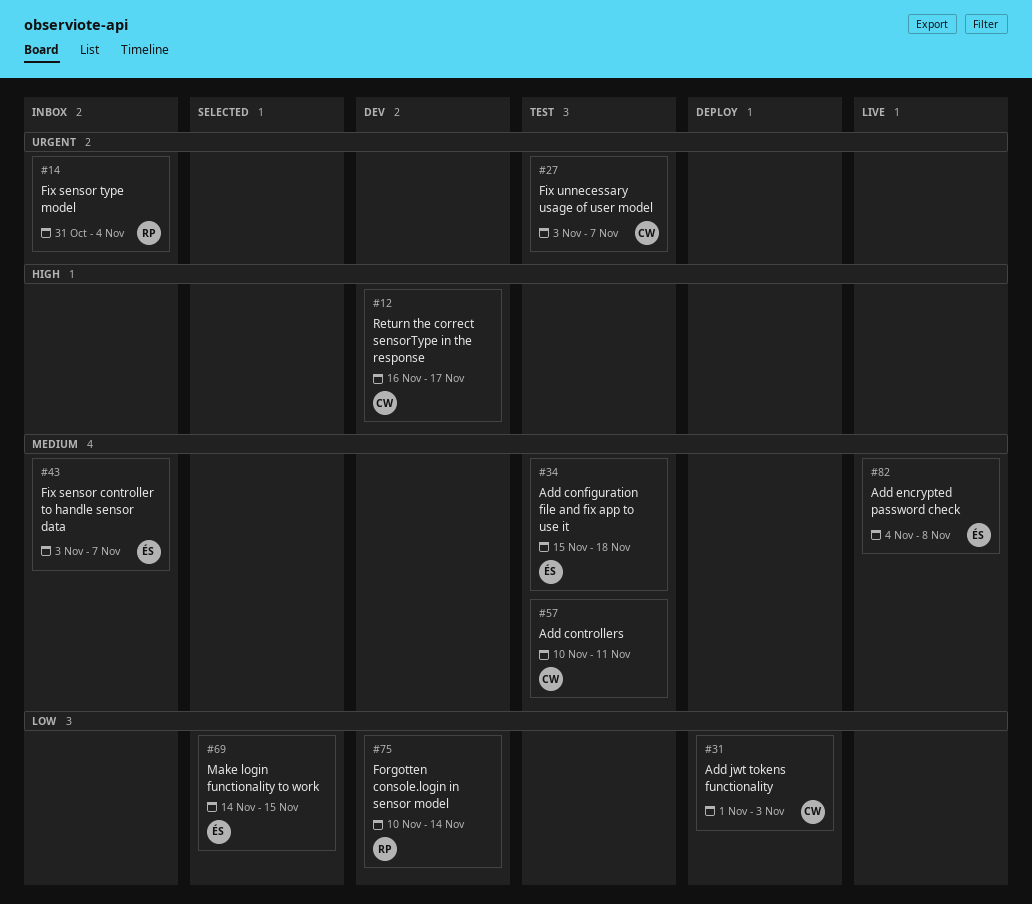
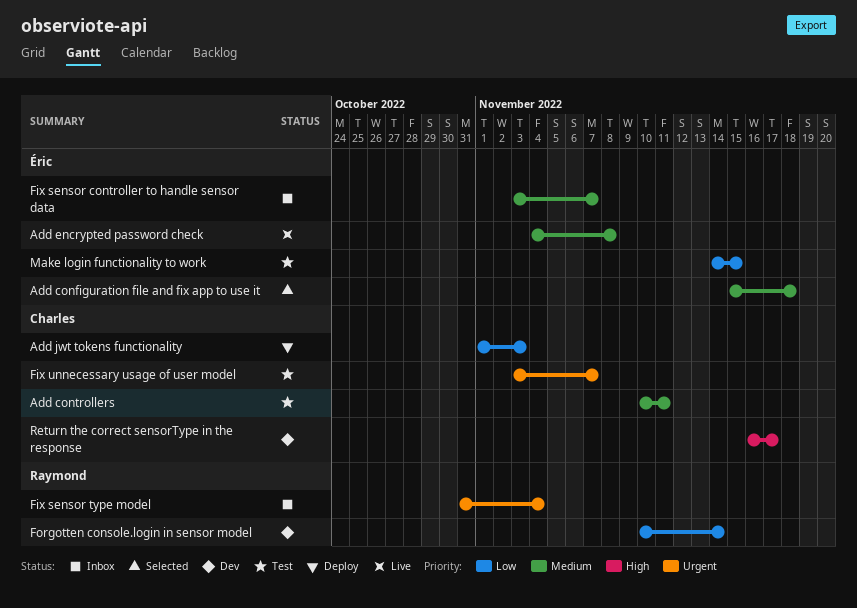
Add configuration file and fix app to use it, status: Test -> Selected
Make login functionality to work, status: Selected -> Test

